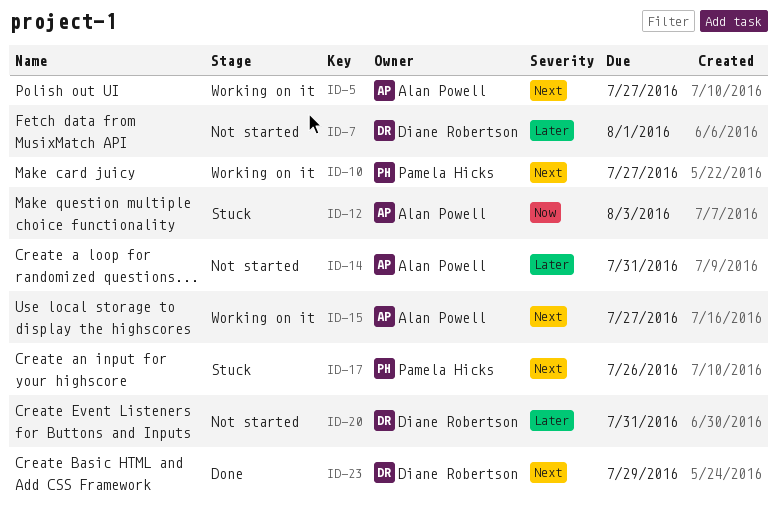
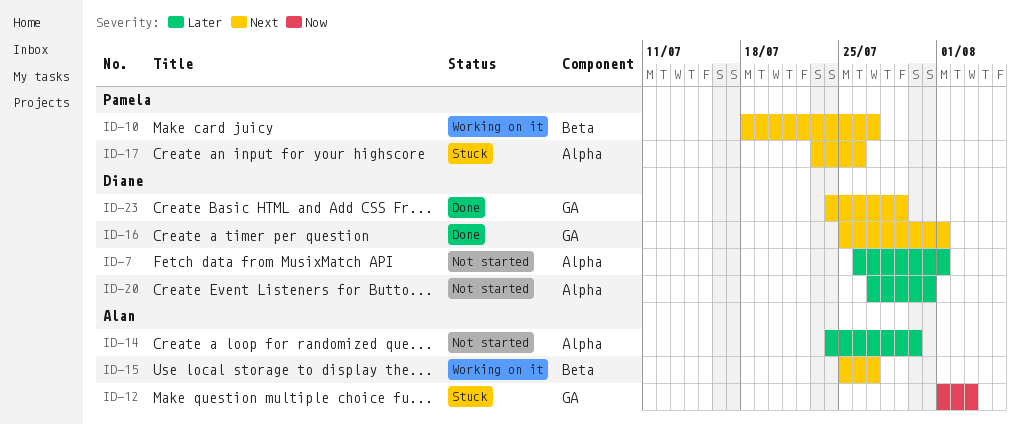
ID-5: present -> none
ID-14, due: Jul 31 -> Jul 30
ID-16: none -> present

